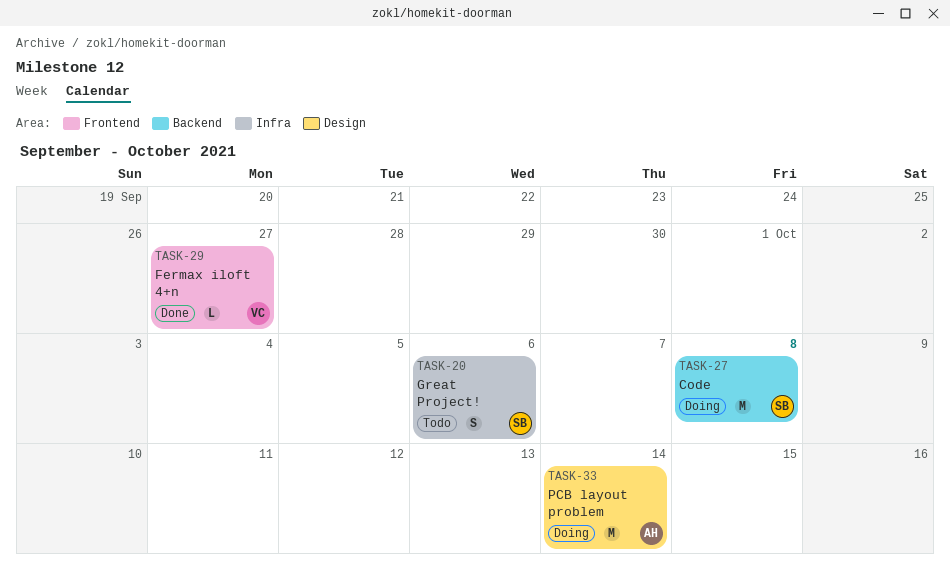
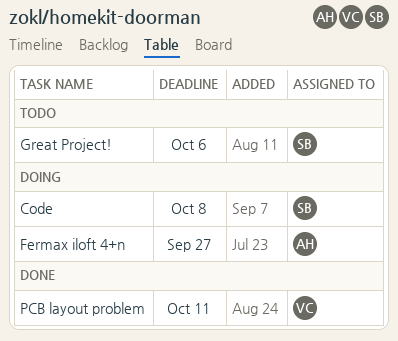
Fermax iloft 4+n, status: Done -> Doing
Fermax iloft 4+n, owner: VC -> AH
PCB layout problem, status: Doing -> Done
PCB layout problem, owner: AH -> VC
PCB layout problem, due: Oct 14 -> Oct 11

